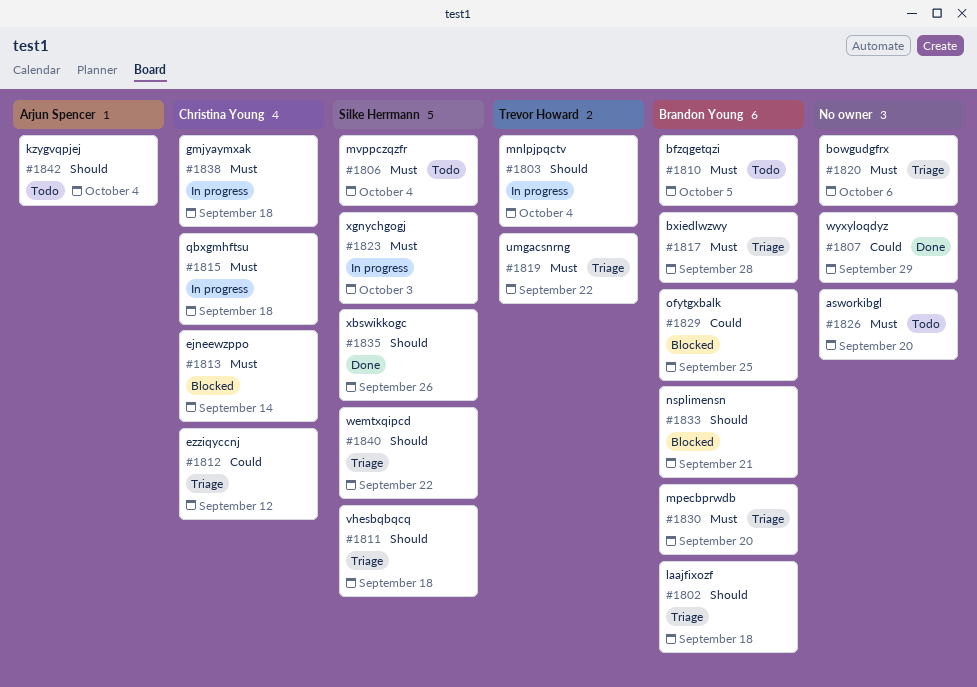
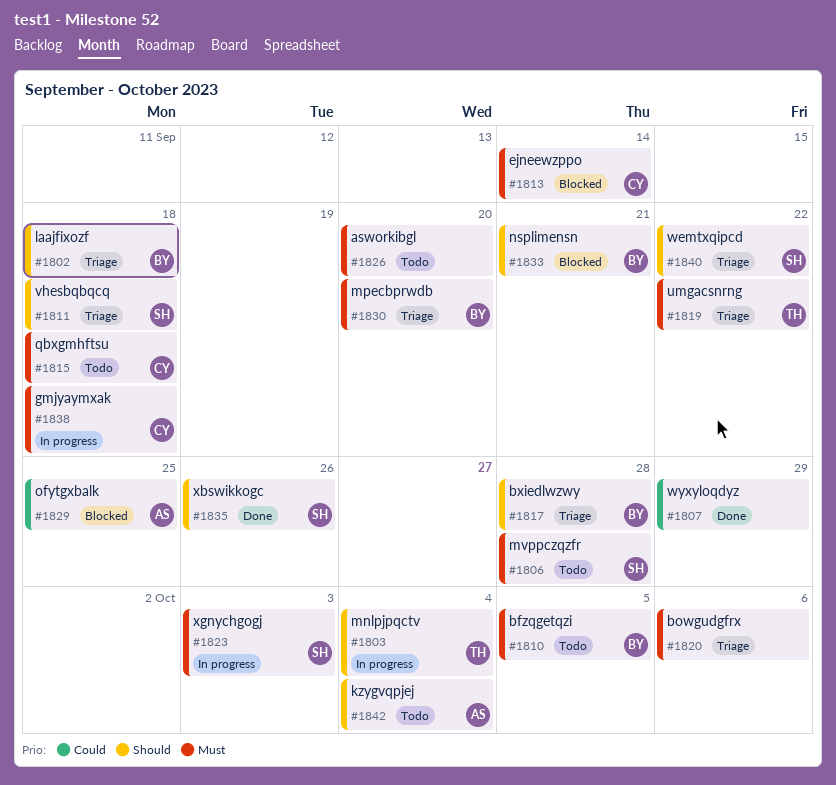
#1806, due: Oct 4 -> Sep 28
#1812: present -> none
#1815, status: In progress -> Todo
#1817, priority: Must -> Should
#1829, owner: Brandon Young -> Arjun Spencer

